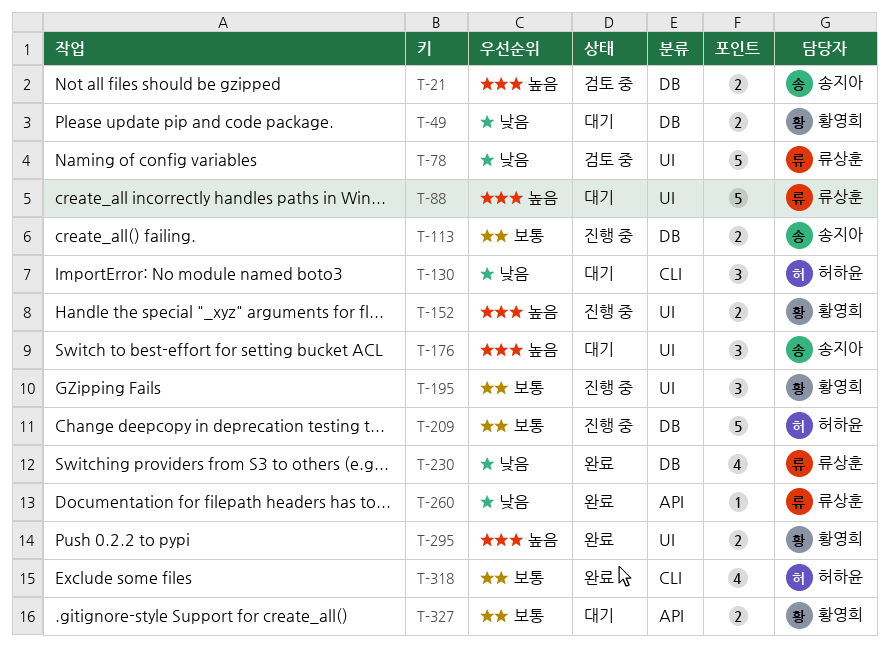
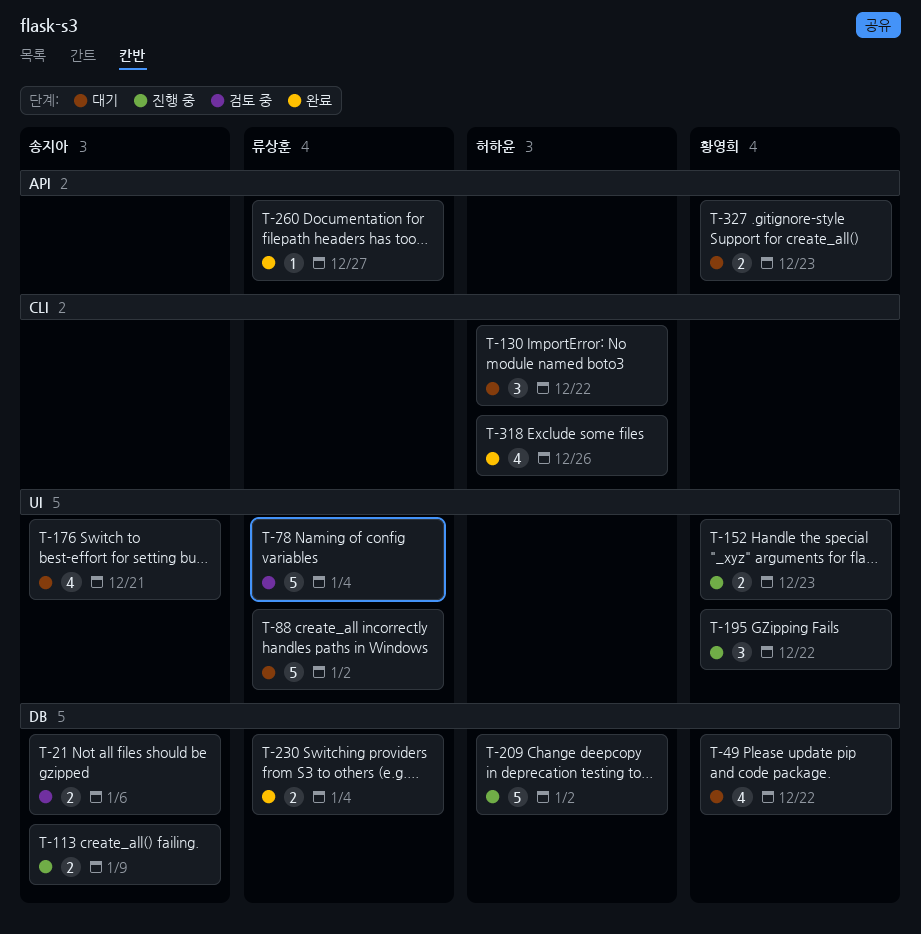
T-49, estimate: 2 -> 4
T-176, estimate: 3 -> 4
T-230, estimate: 4 -> 2
T-295: present -> none

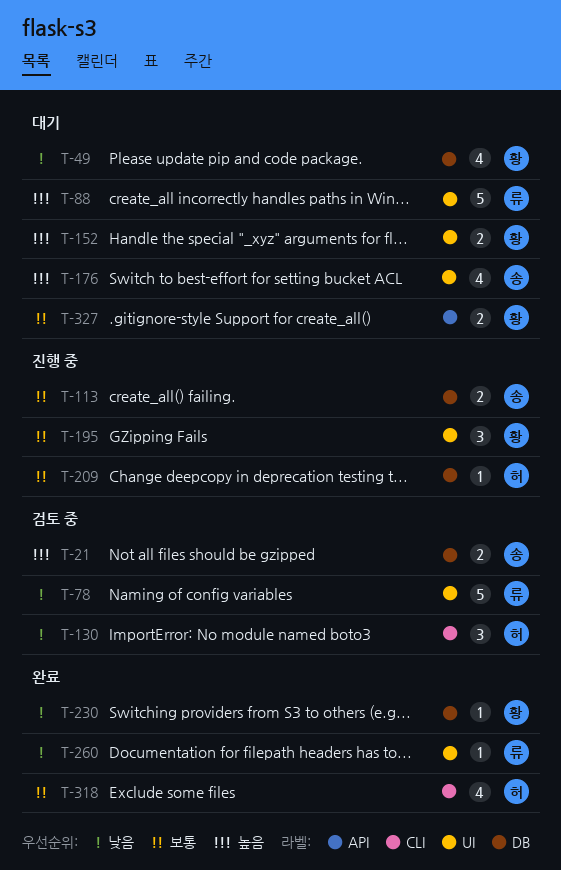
T-130, status: 대기 -> 검토 중
T-152, status: 진행 중 -> 대기
T-209, estimate: 5 -> 1
T-230, owner: 류상훈 -> 황영희
T-230, estimate: 2 -> 1
T-260, label: API -> UI

